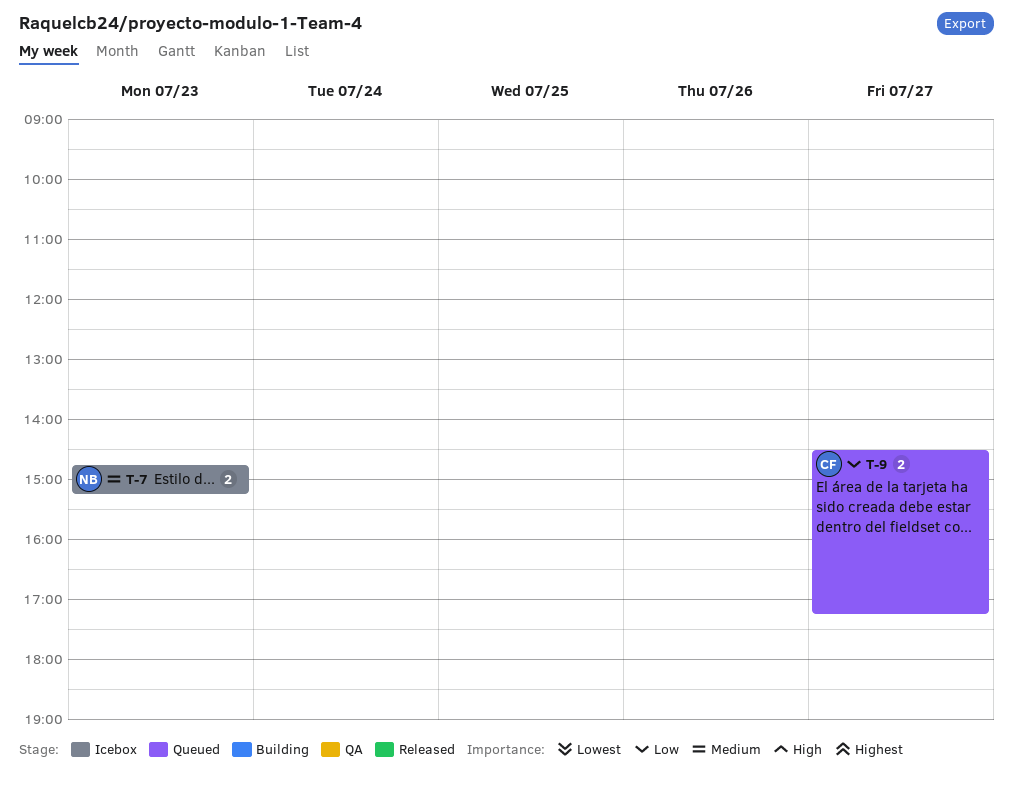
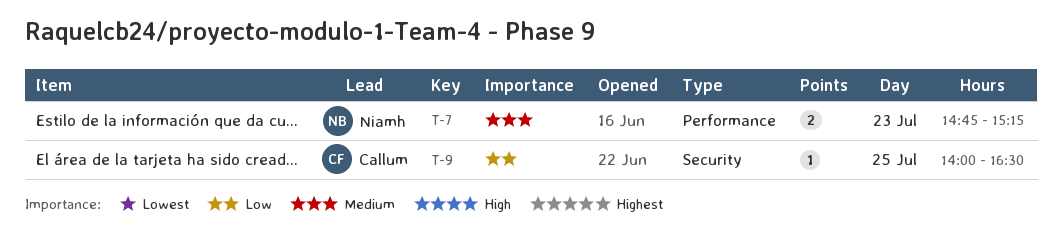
T-9, estimate: 2 -> 1
T-9, day: Jul 27 -> Jul 25
T-9, begins: 14:30 -> 14:00
T-9, ends: 17:15 -> 16:30

